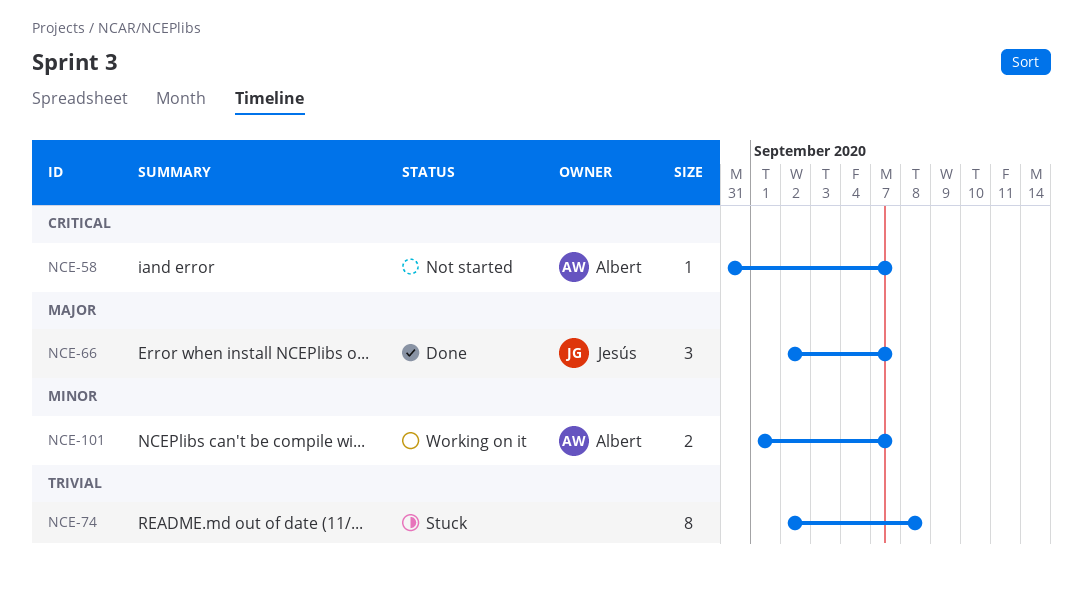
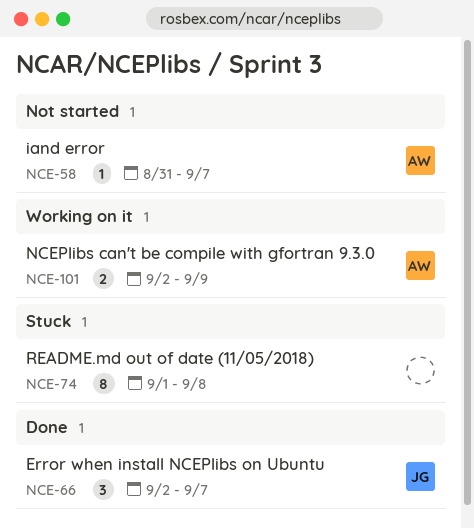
NCE-74, start: Sep 2 -> Sep 1
NCE-101, start: Sep 1 -> Sep 2
NCE-101, due: Sep 7 -> Sep 9

